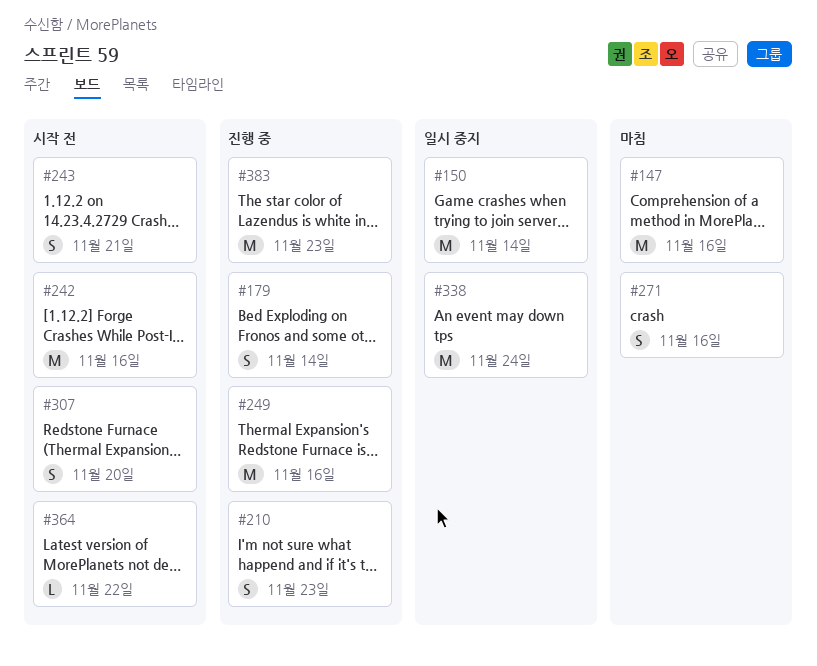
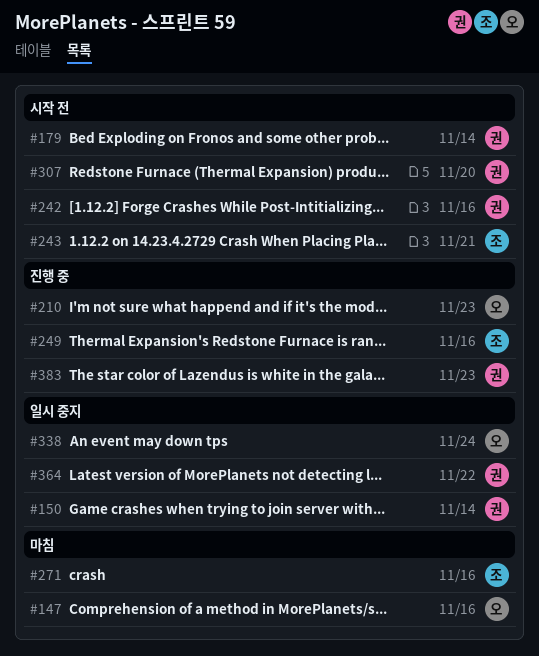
#179, status: 진행 중 -> 시작 전
#364, status: 시작 전 -> 일시 중지

